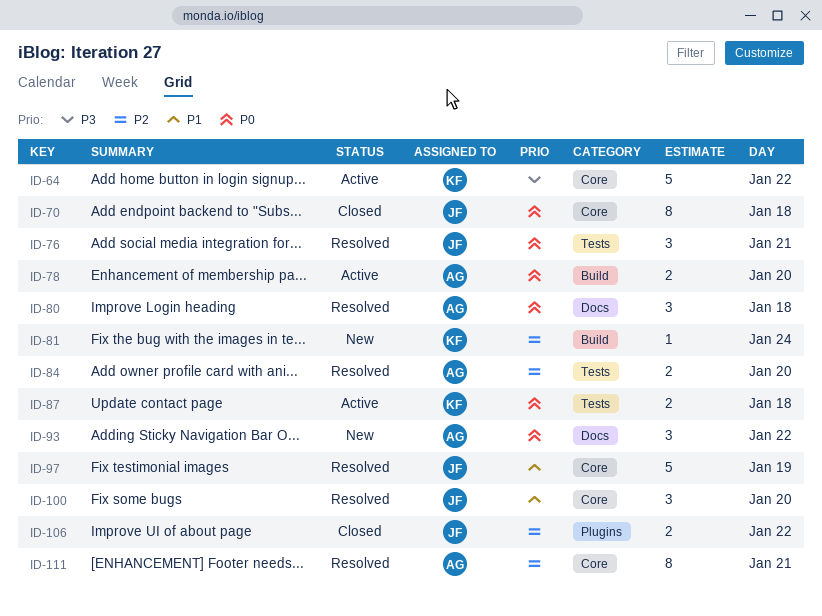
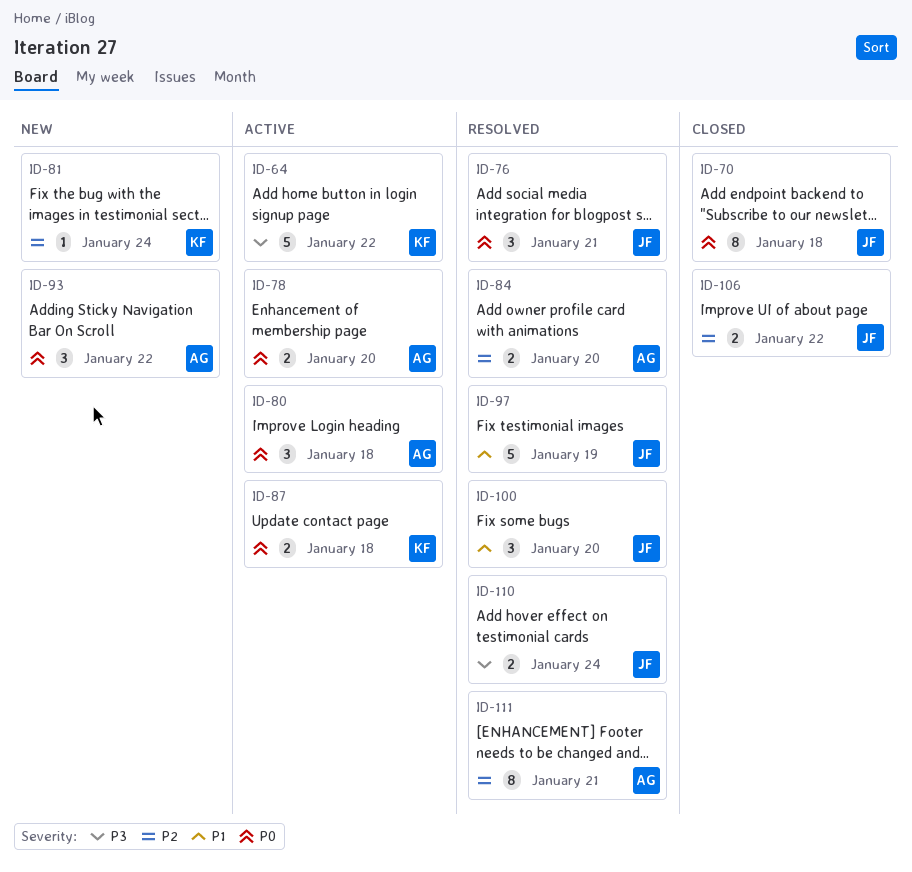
ID-80, status: Resolved -> Active
ID-110: none -> present

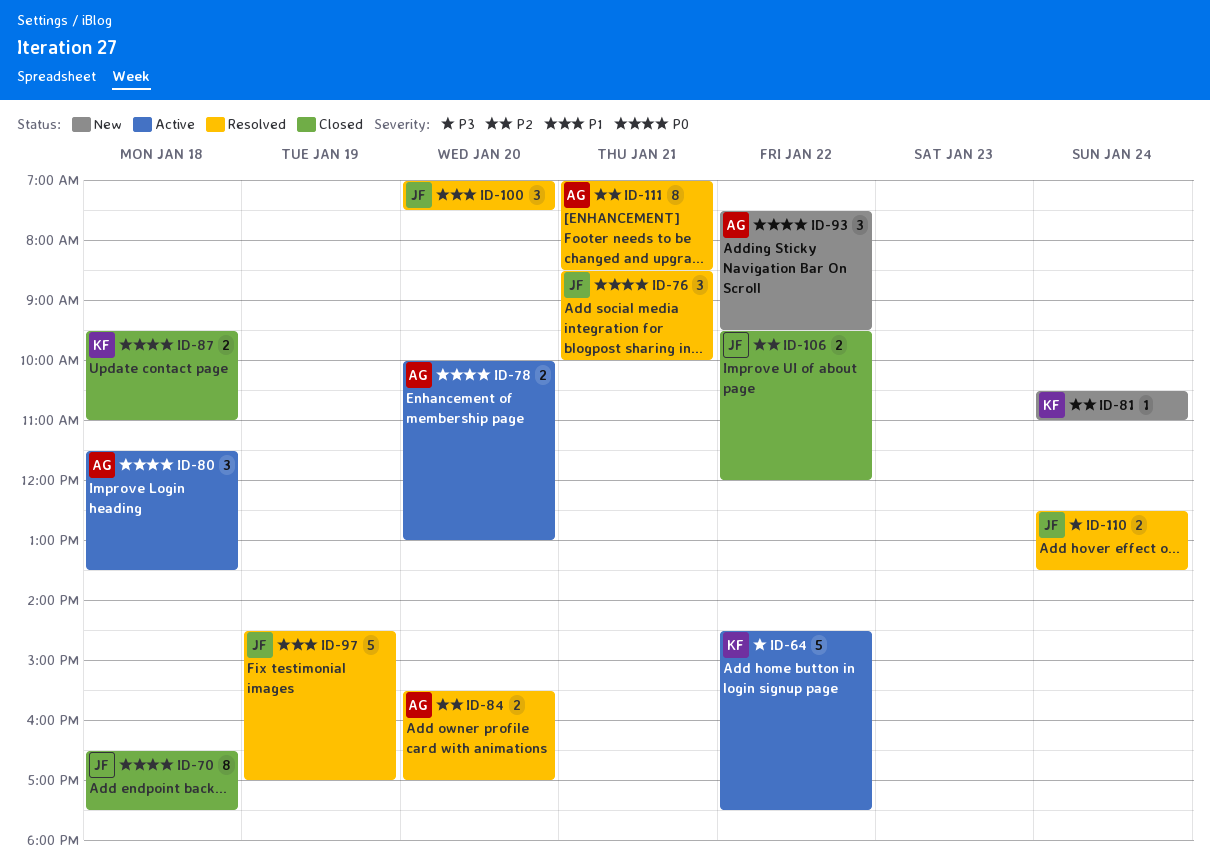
ID-87, status: Active -> Closed

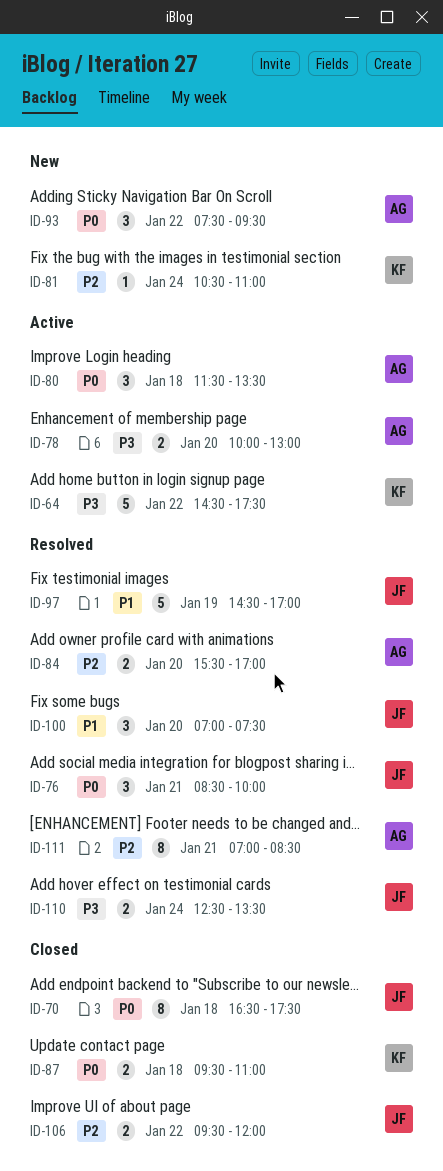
ID-78, priority: P0 -> P3

